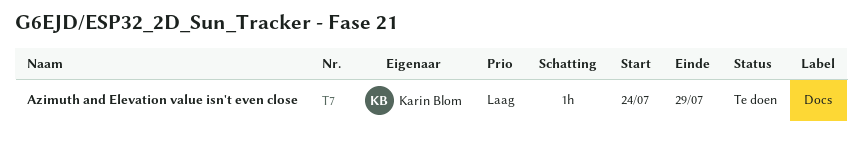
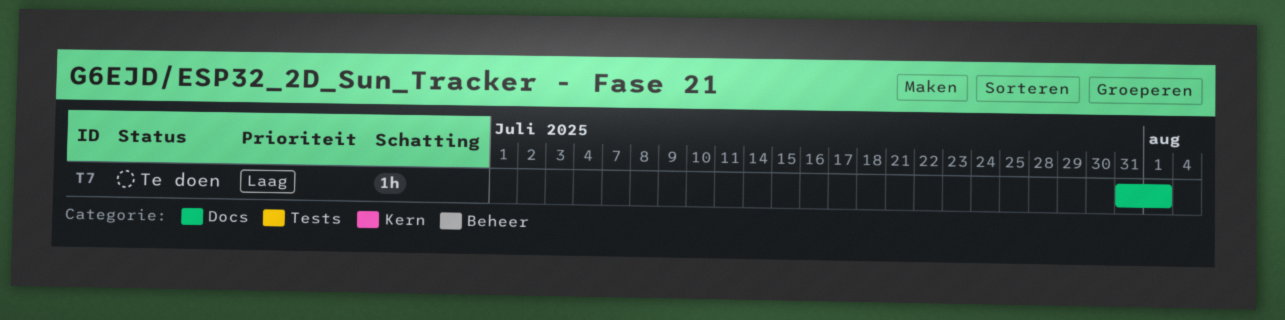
T7, start: Jul 24 -> Jul 31
T7, due: Jul 29 -> Aug 1

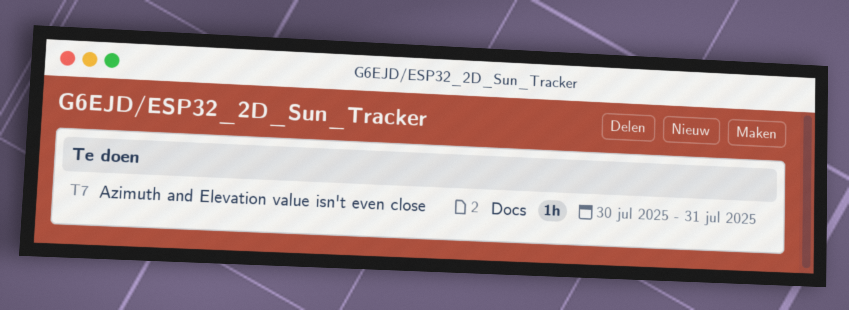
T7, start: Jul 31 -> Jul 30
T7, due: Aug 1 -> Jul 31

